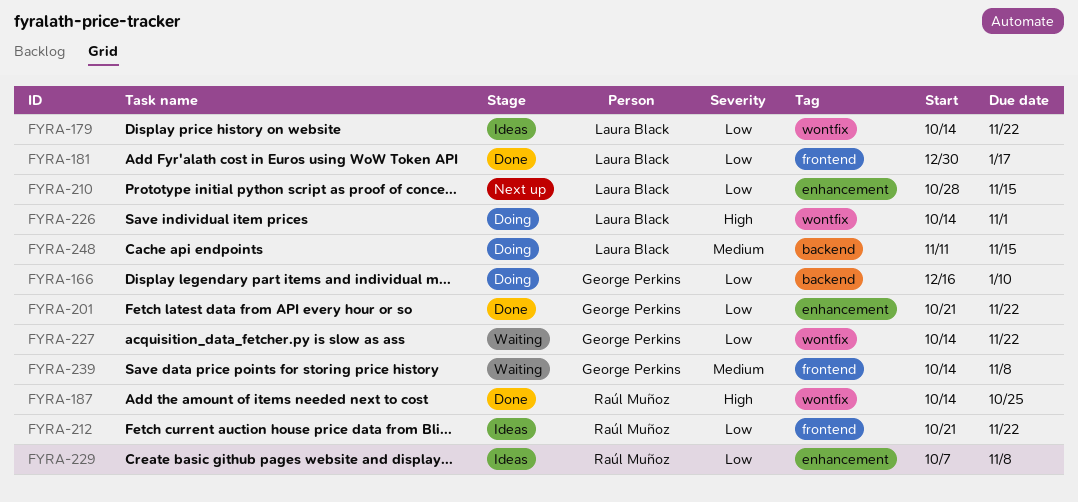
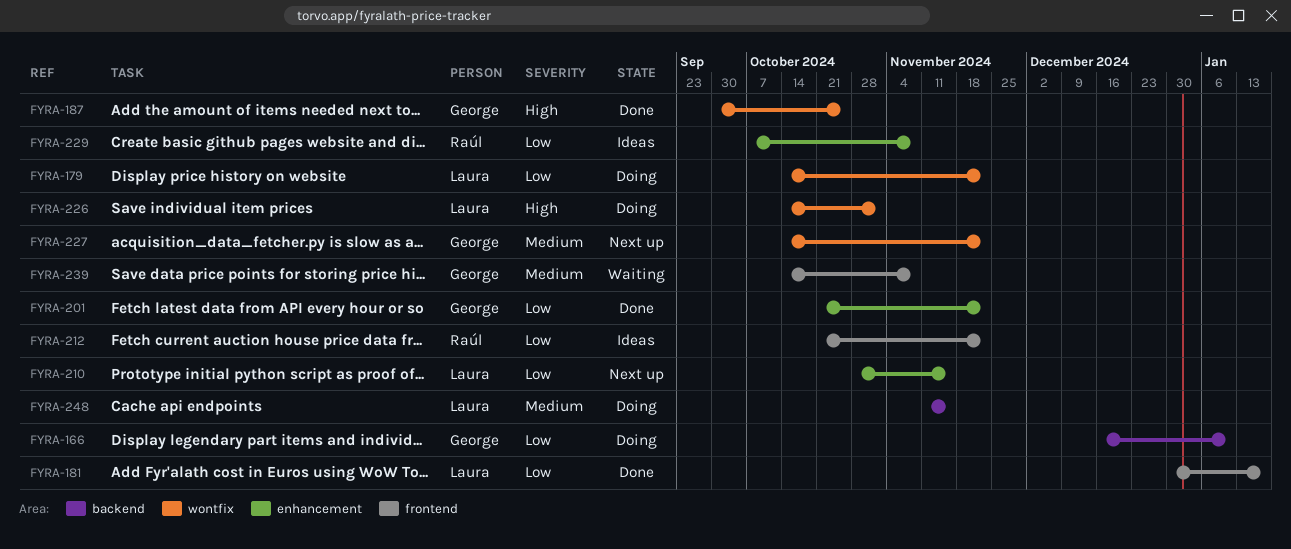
FYRA-179, status: Ideas -> Doing
FYRA-187, owner: Raúl Muñoz -> George Perkins
FYRA-187, start: Oct 14 -> Sep 30
FYRA-227, status: Waiting -> Next up
FYRA-227, priority: Low -> Medium

